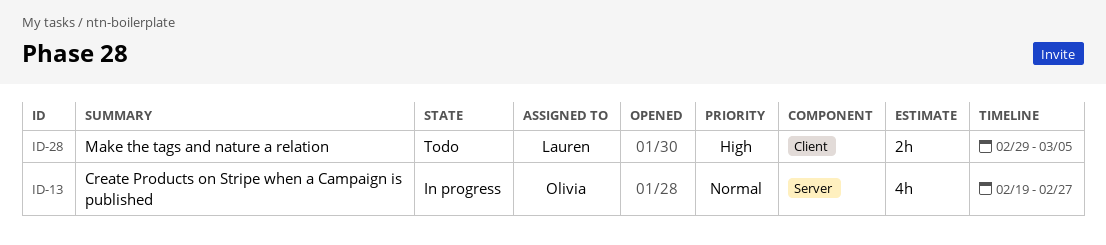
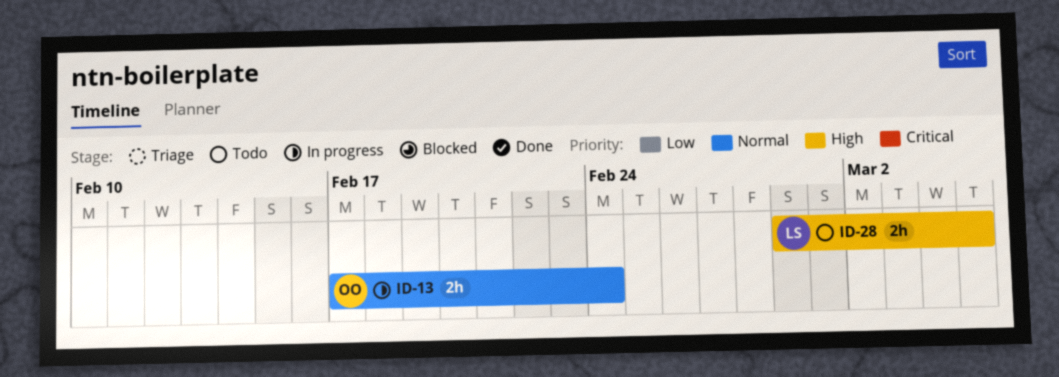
ID-13, estimate: 4h -> 2h
ID-13, start: Feb 19 -> Feb 17
ID-13, due: Feb 27 -> Feb 24

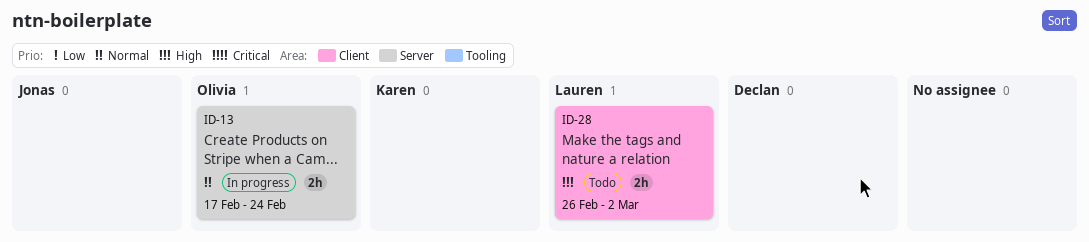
ID-28, start: Feb 29 -> Feb 26
ID-28, due: Mar 5 -> Mar 2

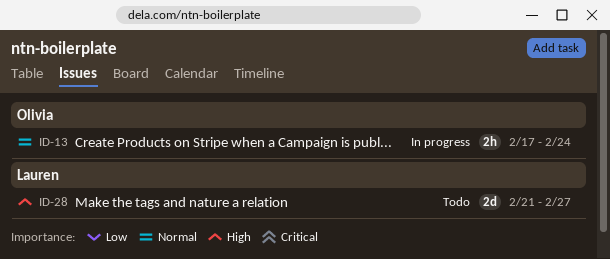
ID-28, estimate: 2h -> 2d
ID-28, start: Feb 26 -> Feb 21
ID-28, due: Mar 2 -> Feb 27

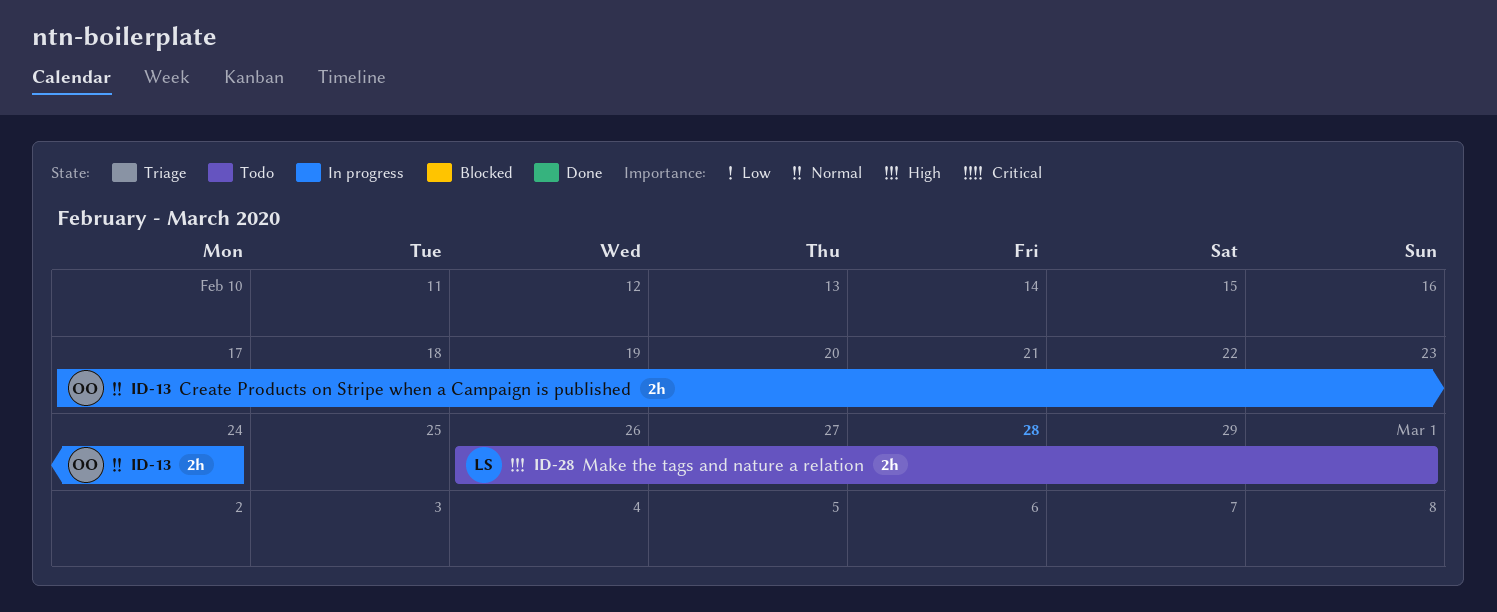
ID-28, estimate: 2d -> 2h
ID-28, start: Feb 21 -> Feb 26
ID-28, due: Feb 27 -> Mar 1

